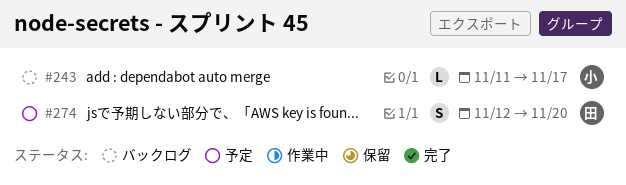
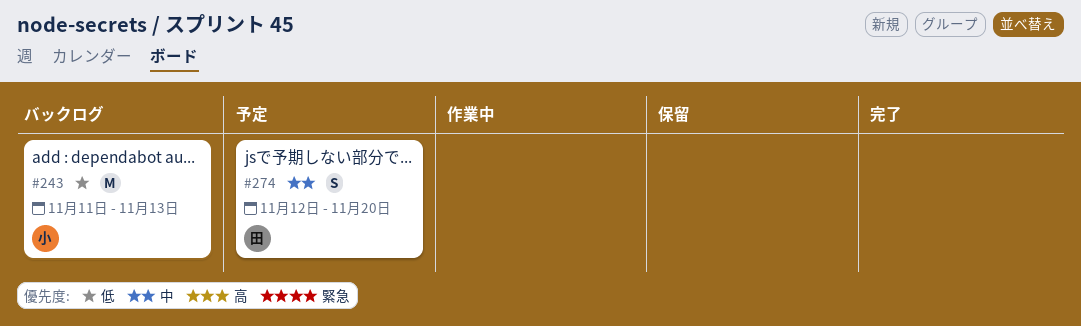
#243, estimate: L -> M
#243, due: Nov 17 -> Nov 13

